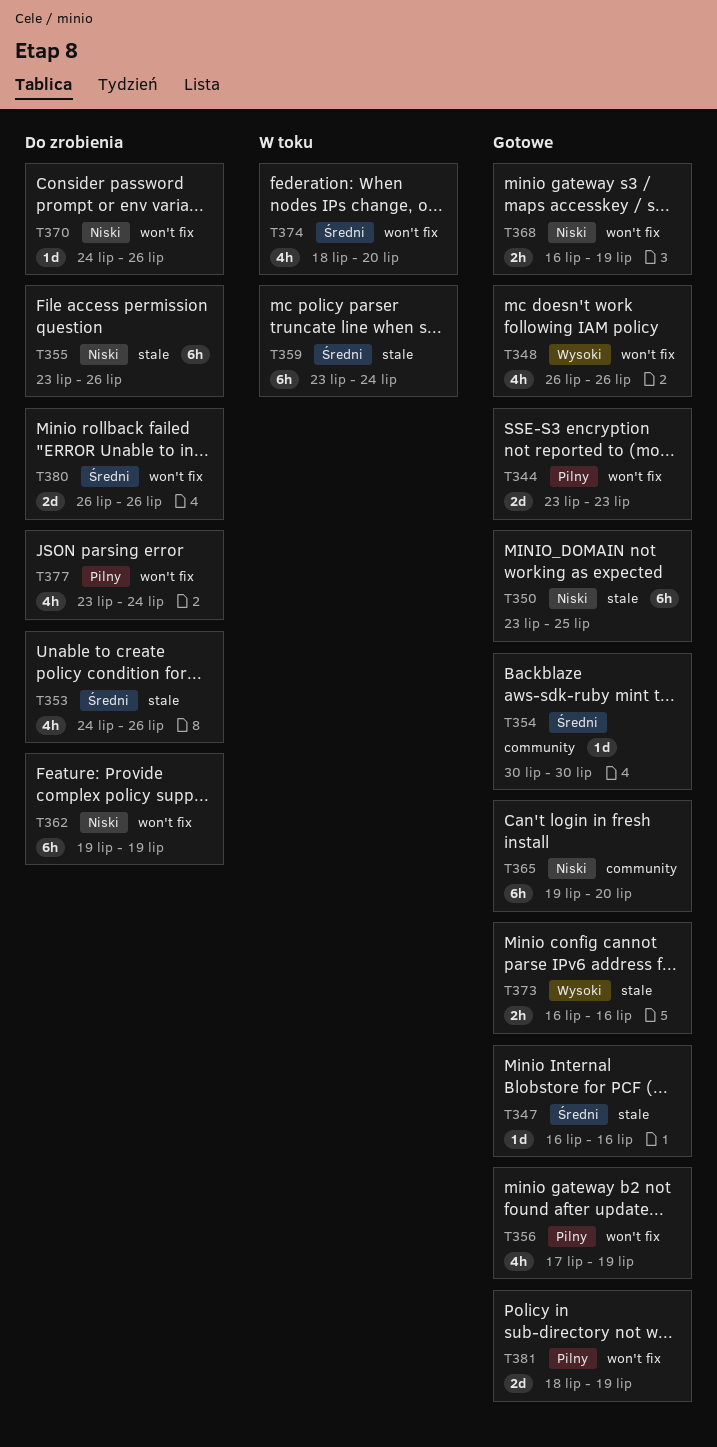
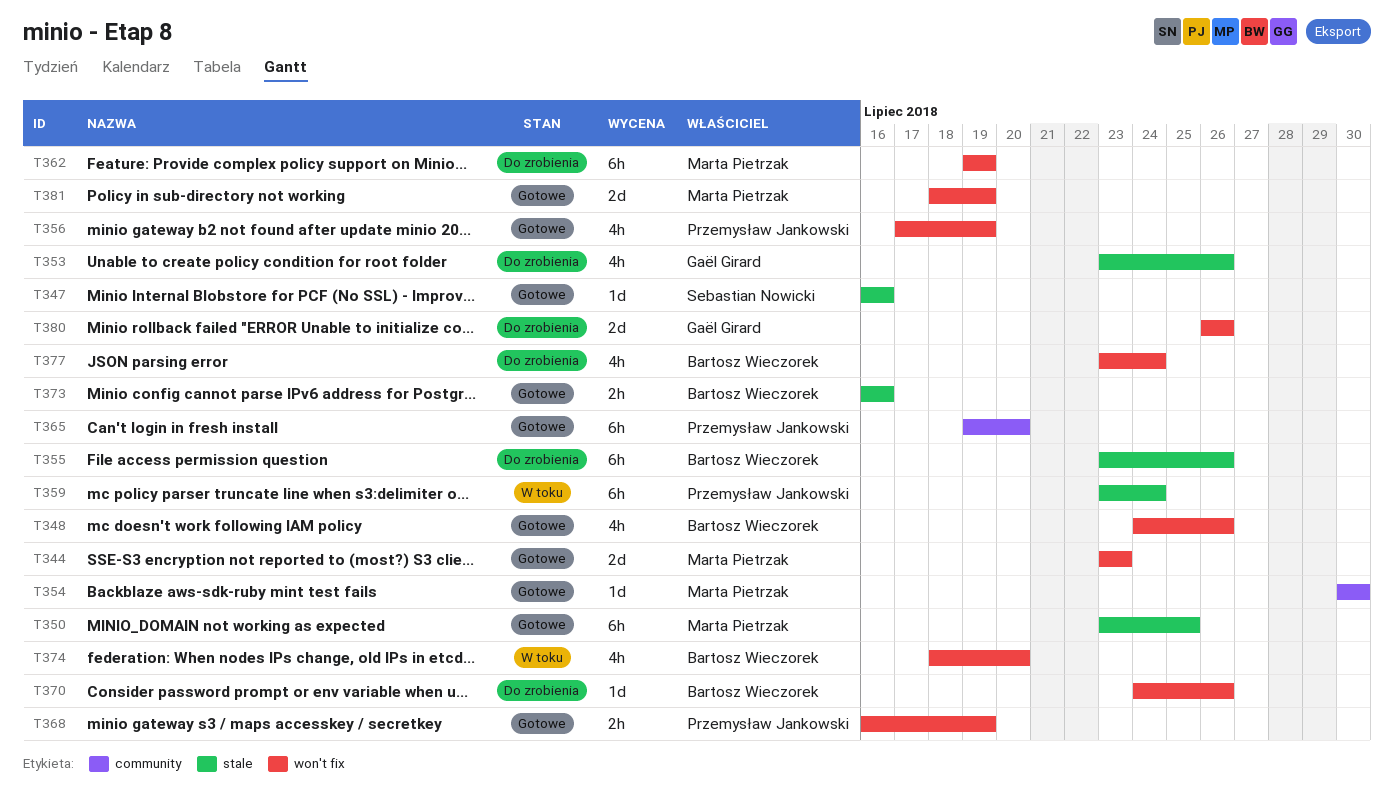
T348, start: Jul 26 -> Jul 24
T353, start: Jul 24 -> Jul 23

